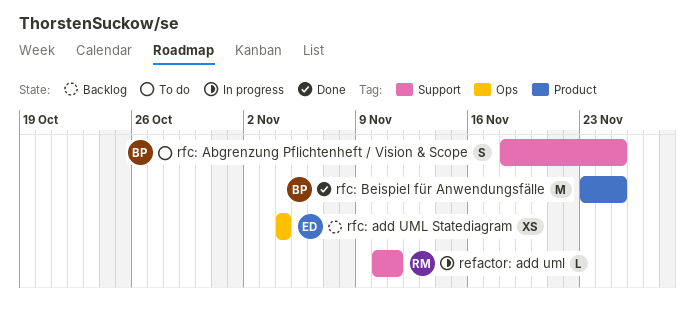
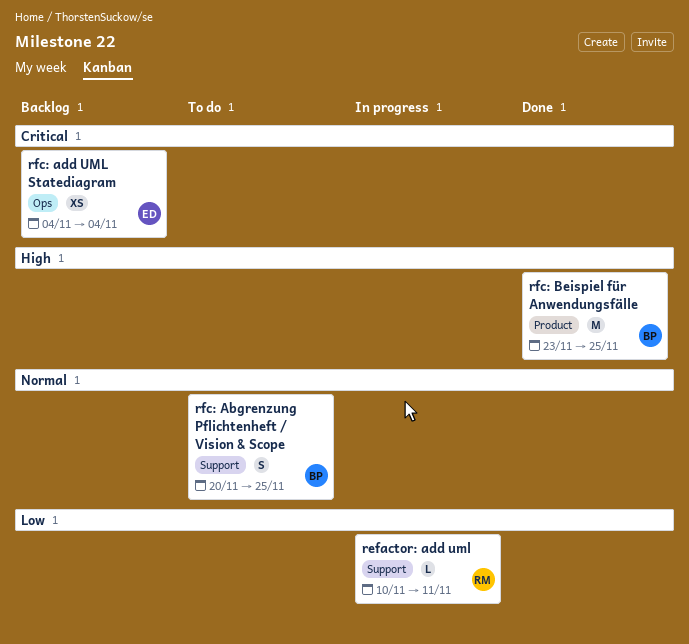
rfc: Abgrenzung Pflichtenheft / Vision & Scope, start: Nov 18 -> Nov 20

